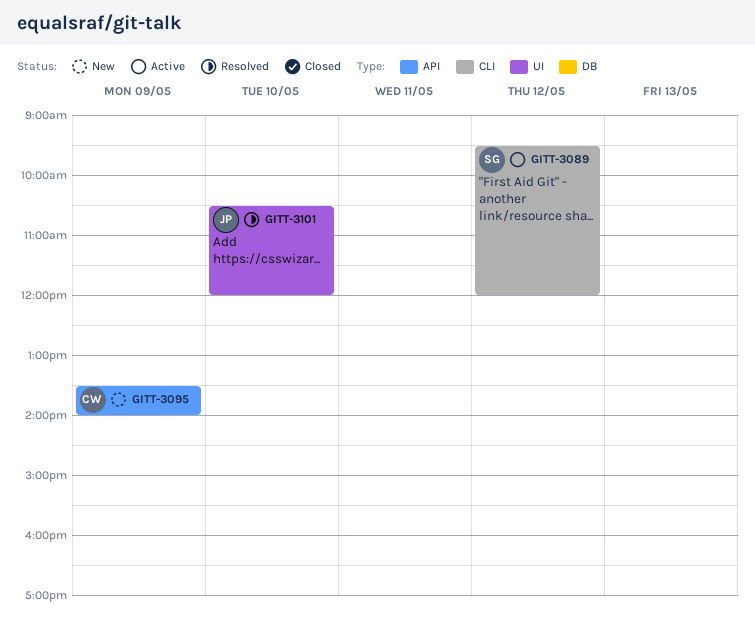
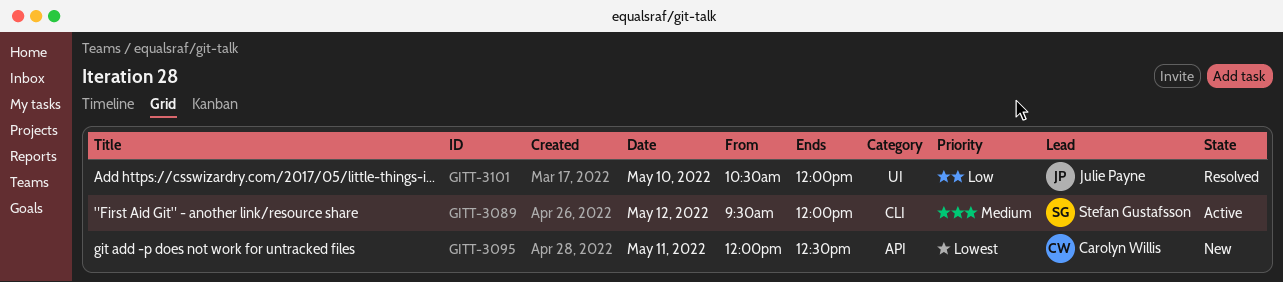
GITT-3095, day: May 9 -> May 11
GITT-3095, begins: 13:30 -> 12:00
GITT-3095, ends: 14:00 -> 12:30

